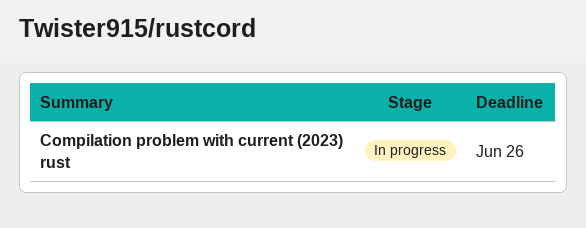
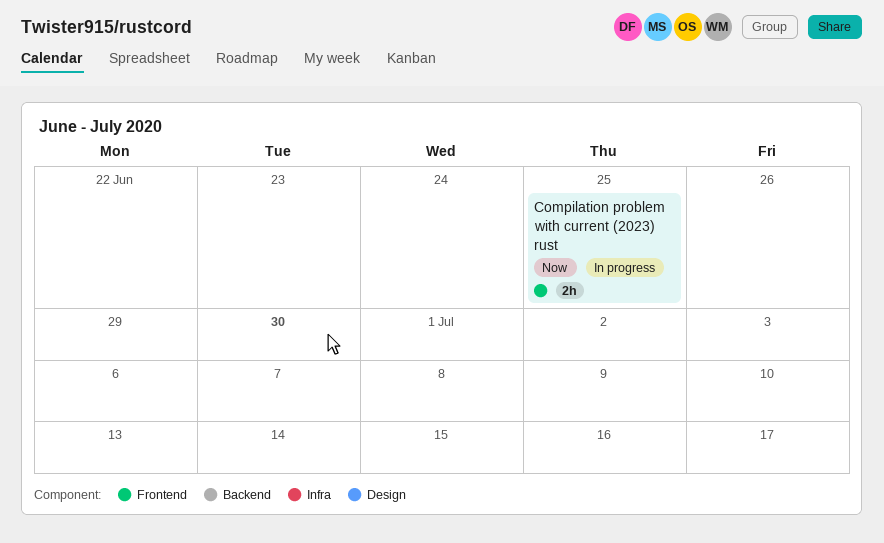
Compilation problem with current (2023) rust, due: Jun 26 -> Jun 25

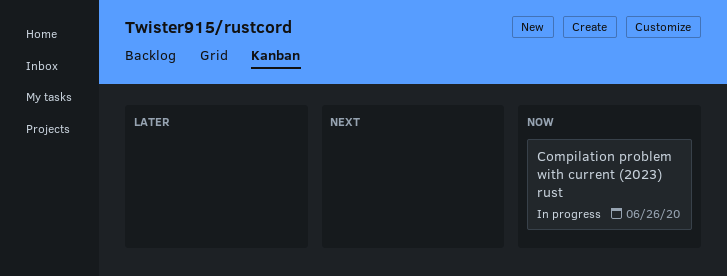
Compilation problem with current (2023) rust, due: Jun 25 -> Jun 26

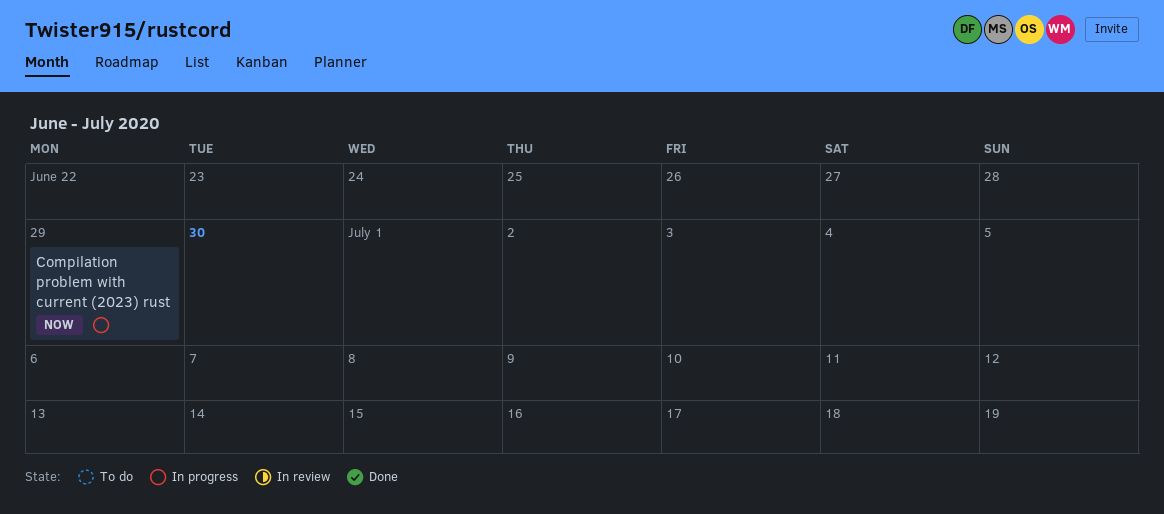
Compilation problem with current (2023) rust, due: Jun 26 -> Jun 29

